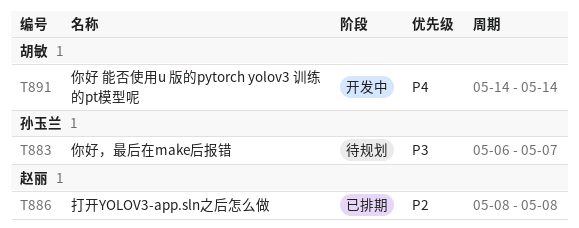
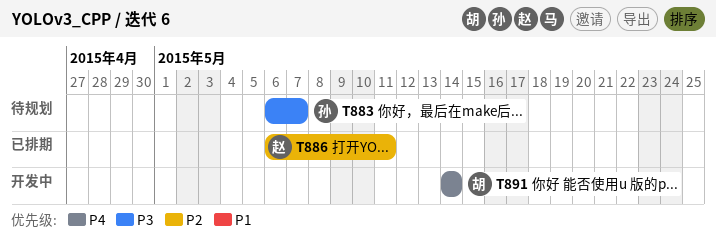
T886, start: May 8 -> May 6
T886, due: May 8 -> May 11

